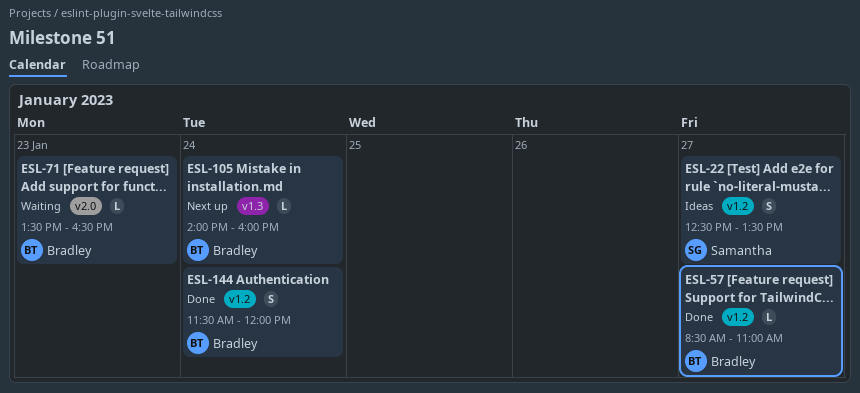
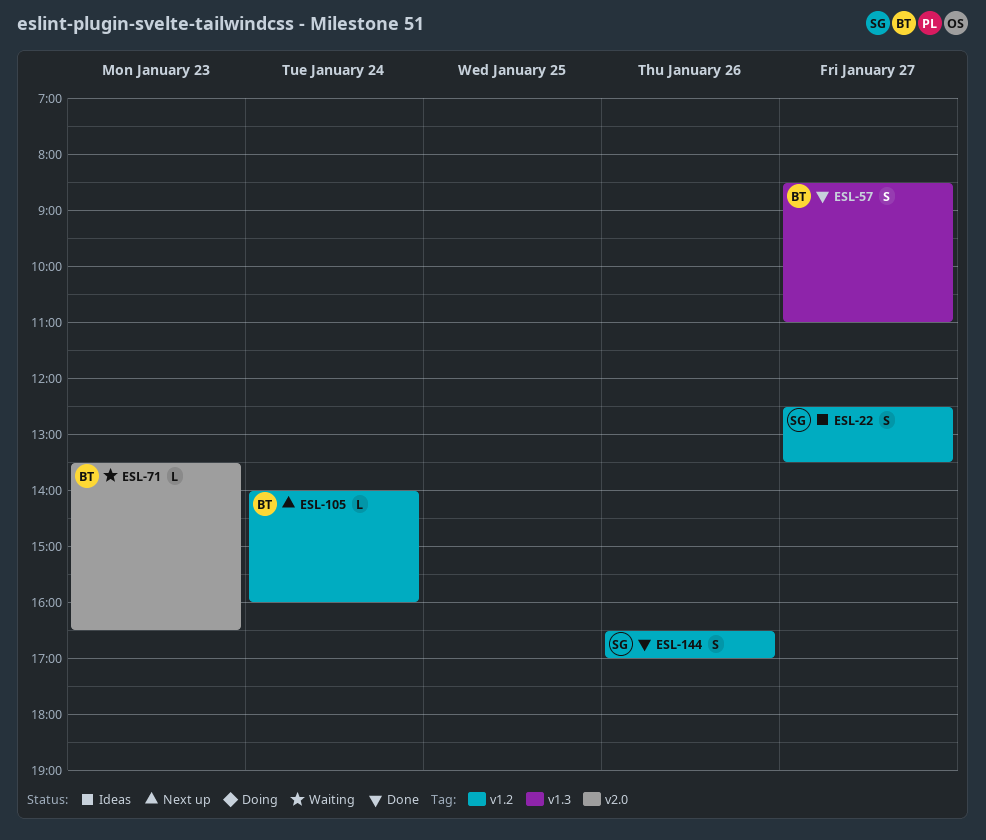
ESL-57, label: v1.2 -> v1.3
ESL-57, estimate: L -> S
ESL-105, label: v1.3 -> v1.2
ESL-144, owner: Bradley -> Samantha
ESL-144, day: Jan 24 -> Jan 26
ESL-144, begins: 11:30 -> 16:30
ESL-144, ends: 12:00 -> 17:00

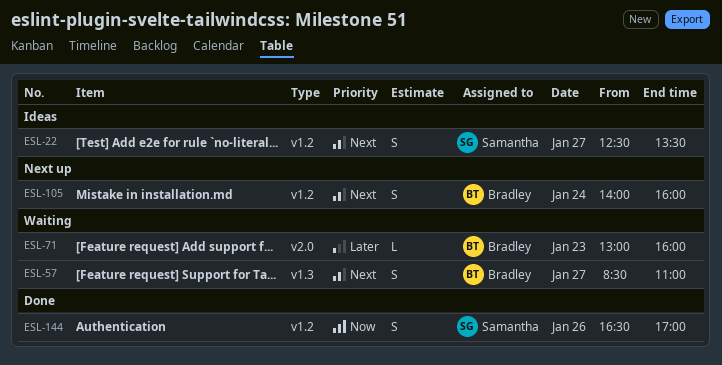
ESL-57, status: Done -> Waiting
ESL-71, begins: 13:30 -> 13:00
ESL-71, ends: 16:30 -> 16:00
ESL-105, estimate: L -> S

